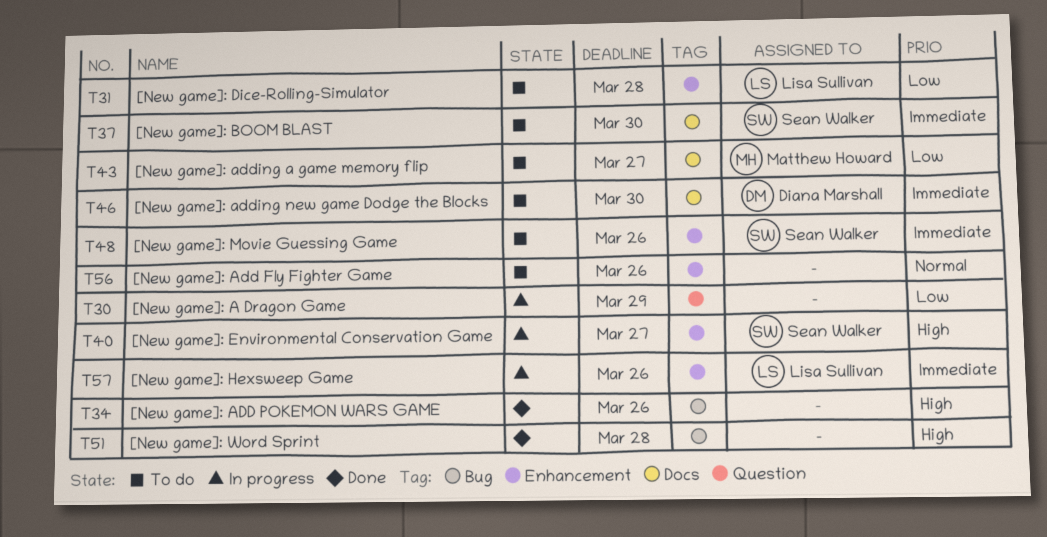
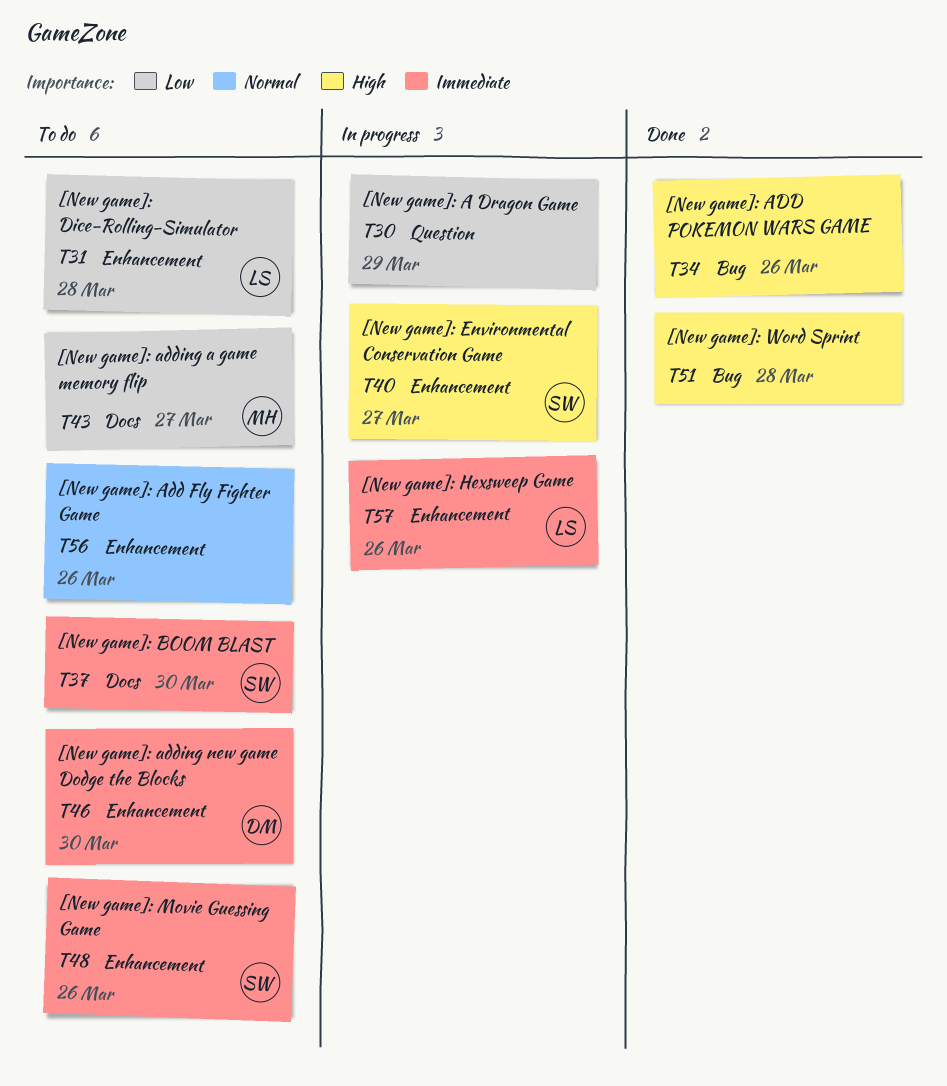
T46, label: Docs -> Enhancement

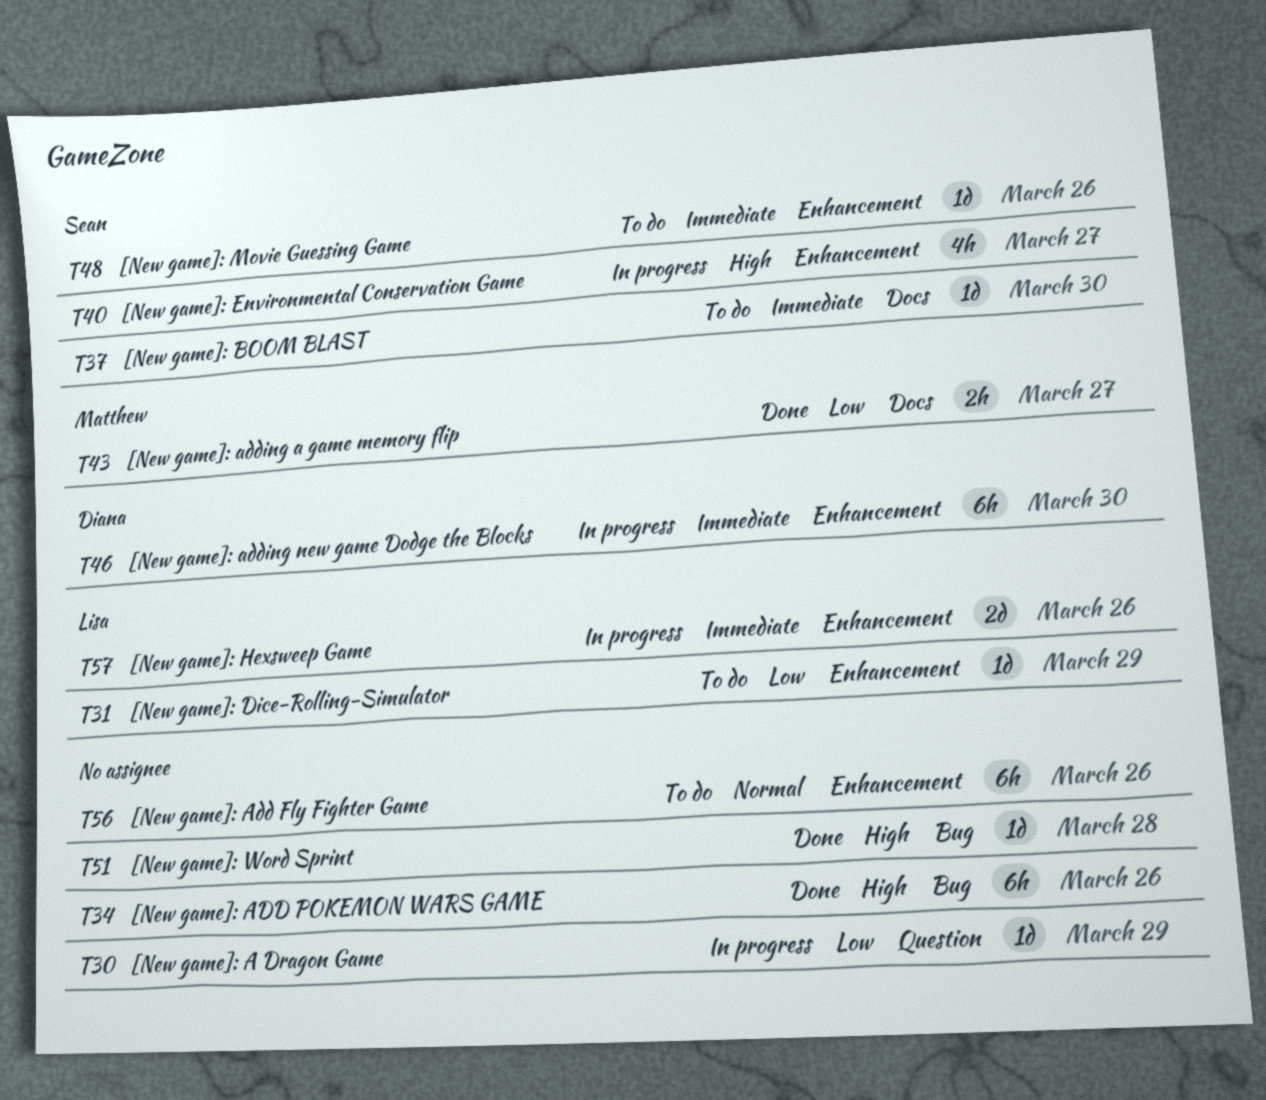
T31, due: Mar 28 -> Mar 29
T43, status: To do -> Done
T46, status: To do -> In progress

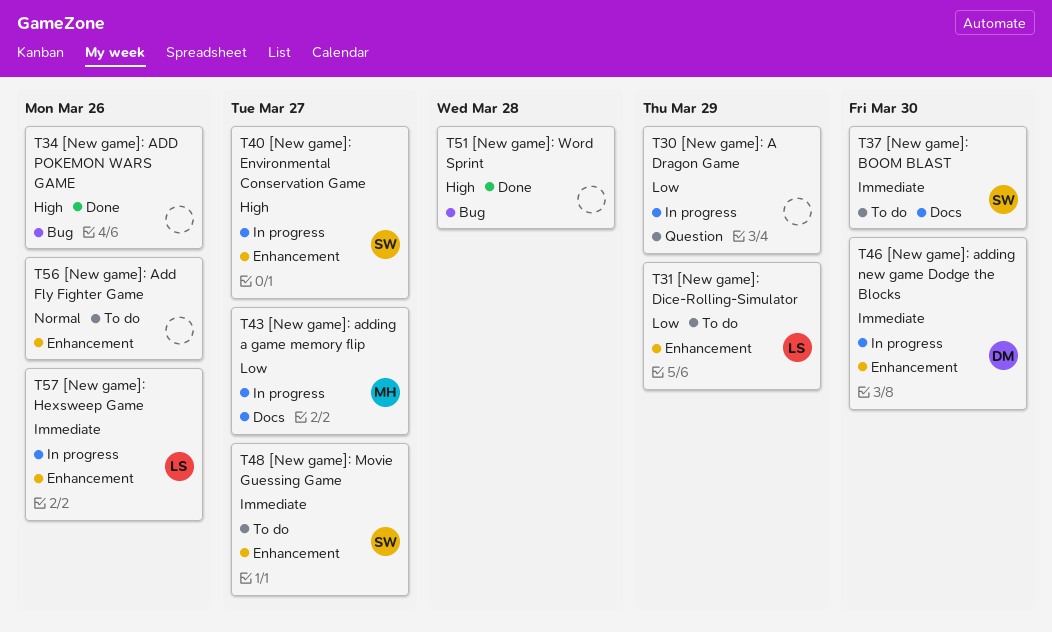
T43, status: Done -> In progress
T48, due: Mar 26 -> Mar 27

